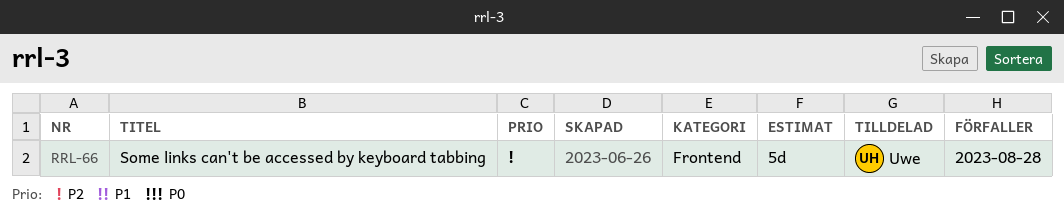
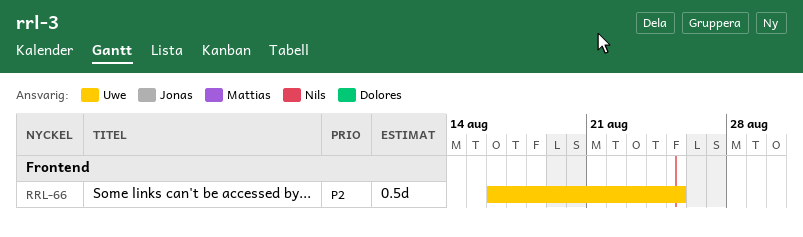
RRL-66, estimate: 5d -> 0.5d
RRL-66, due: Aug 28 -> Aug 25

